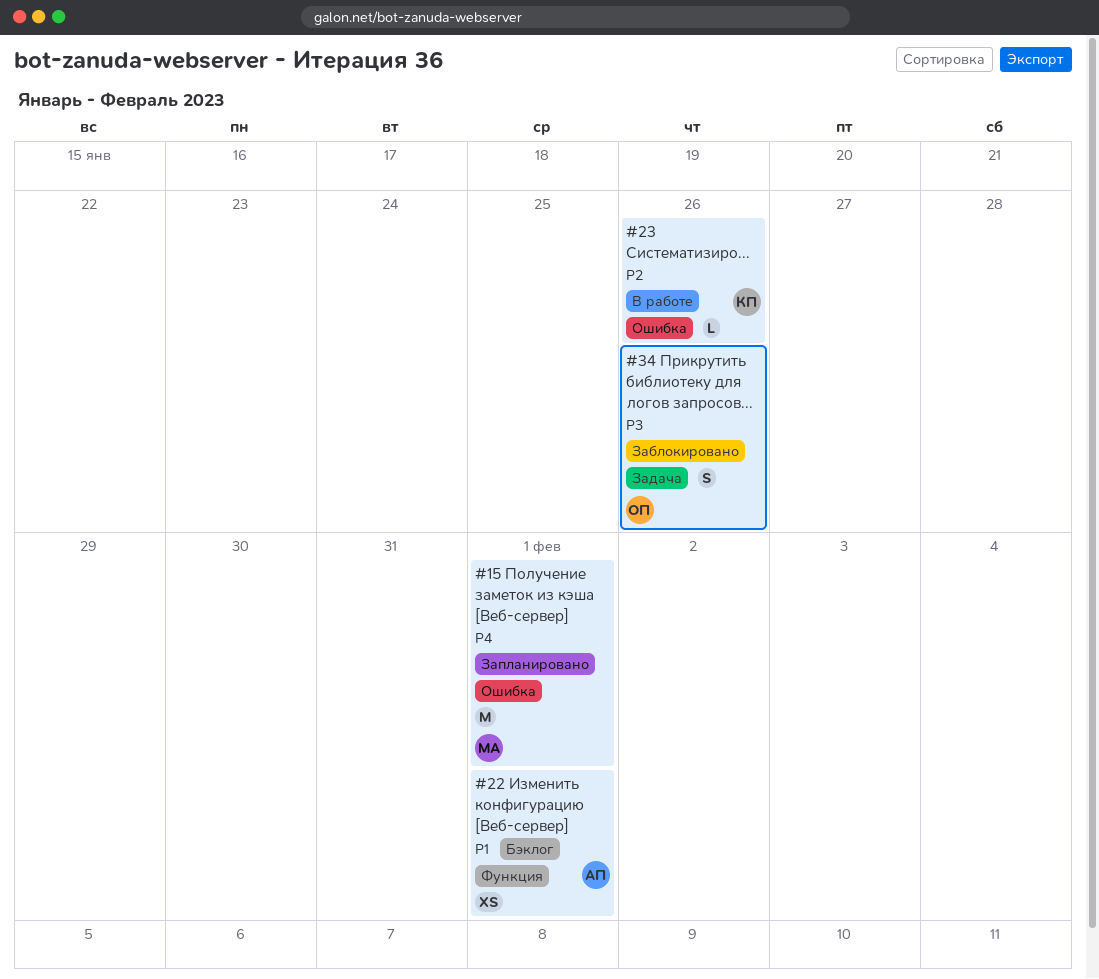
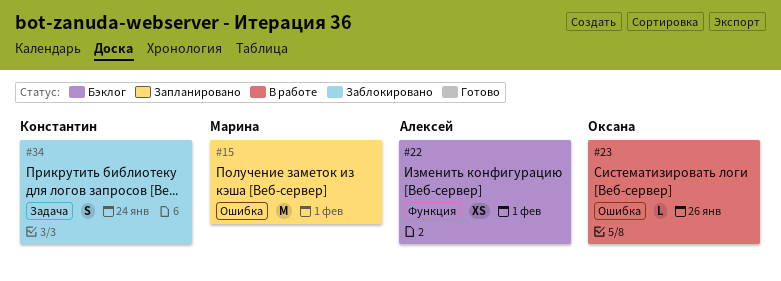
#23, owner: Константин -> Оксана
#34, owner: Оксана -> Константин
#34, due: Jan 26 -> Jan 24

